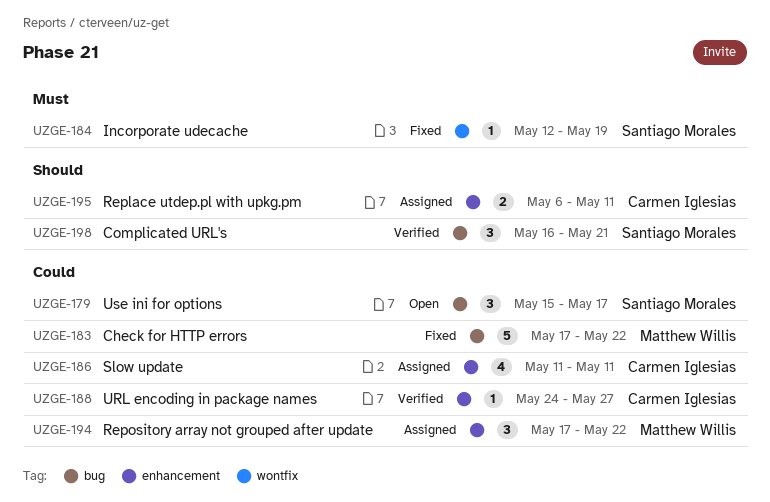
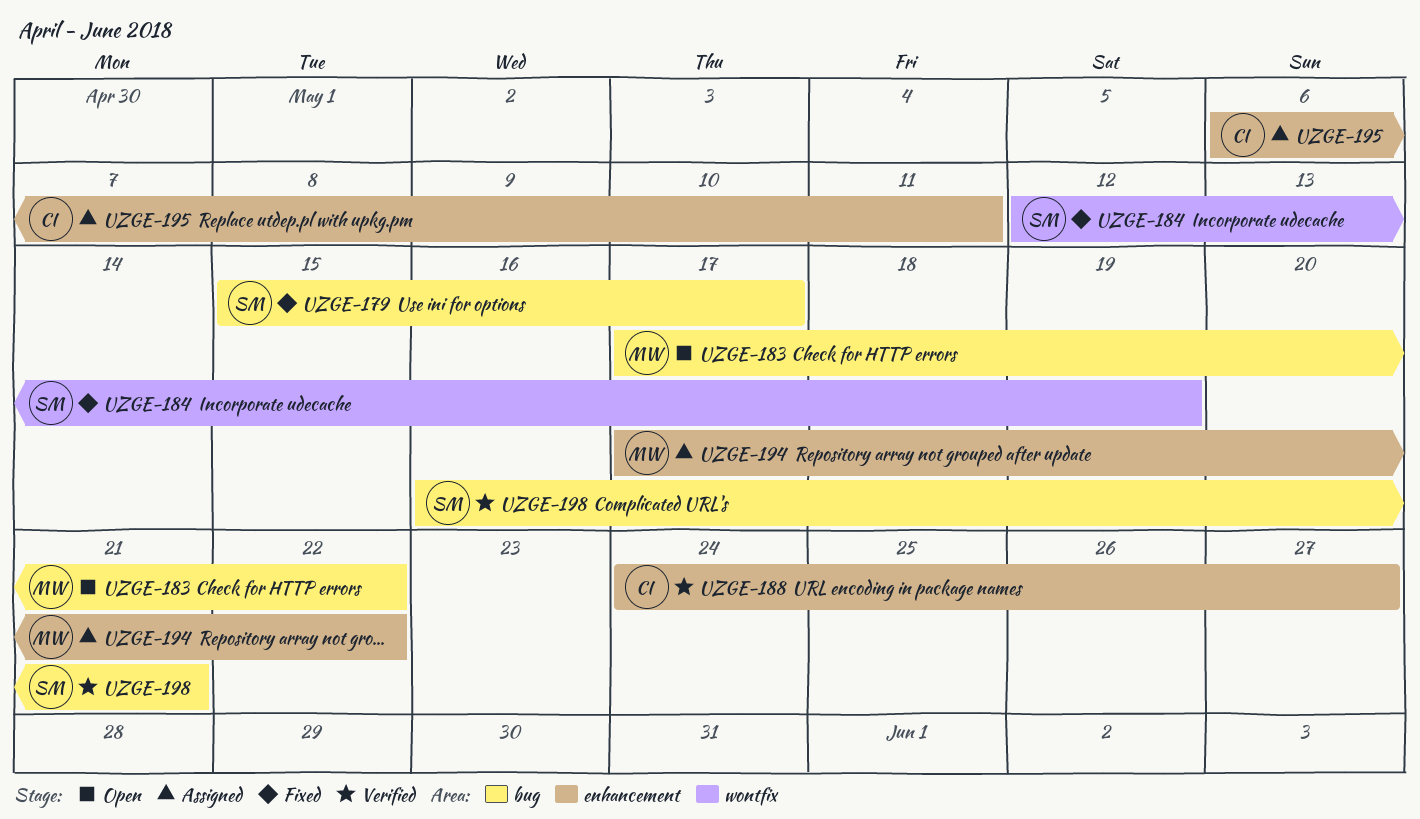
UZGE-179, status: Open -> Fixed
UZGE-183, status: Fixed -> Open
UZGE-186: present -> none

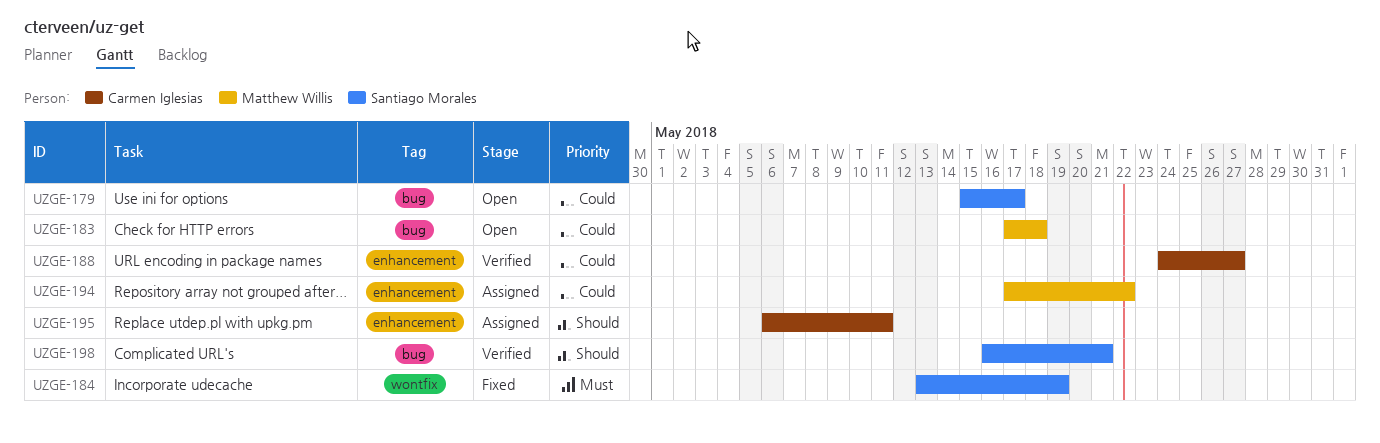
UZGE-179, status: Fixed -> Open
UZGE-183, due: May 22 -> May 18
UZGE-184, start: May 12 -> May 13

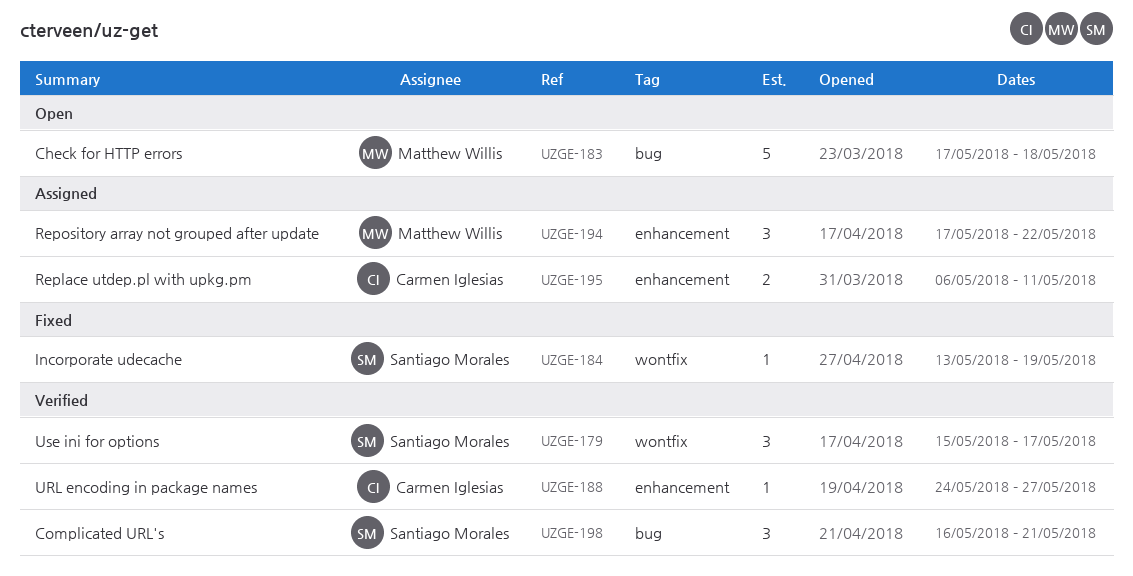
UZGE-179, status: Open -> Verified
UZGE-179, label: bug -> wontfix

